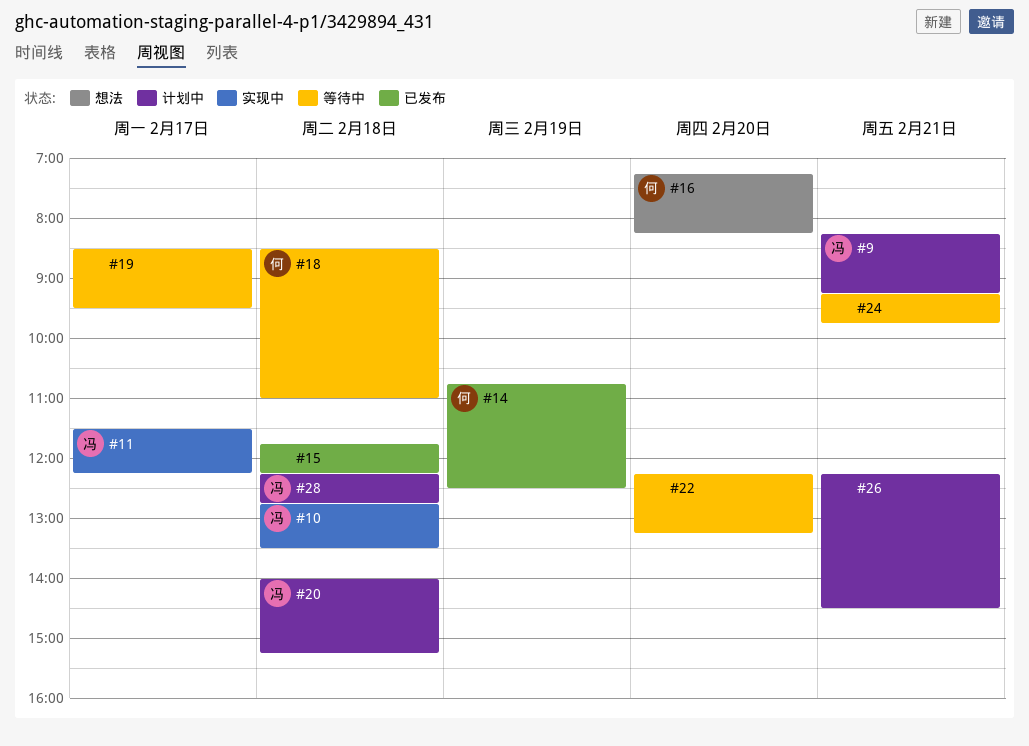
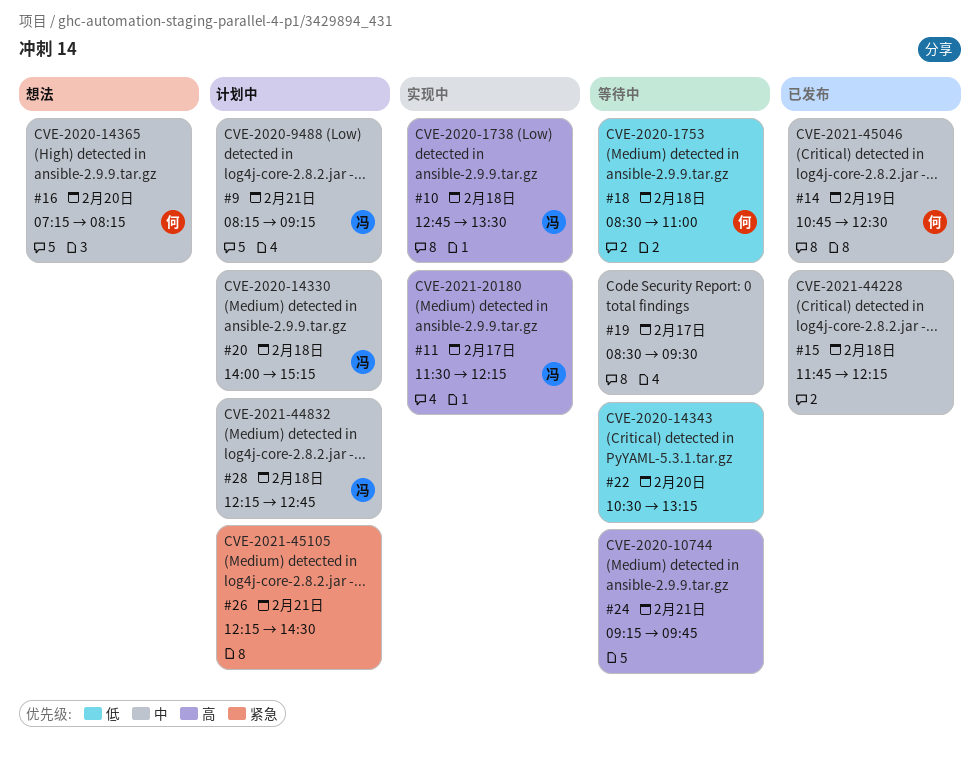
#22, begins: 12:15 -> 10:30

